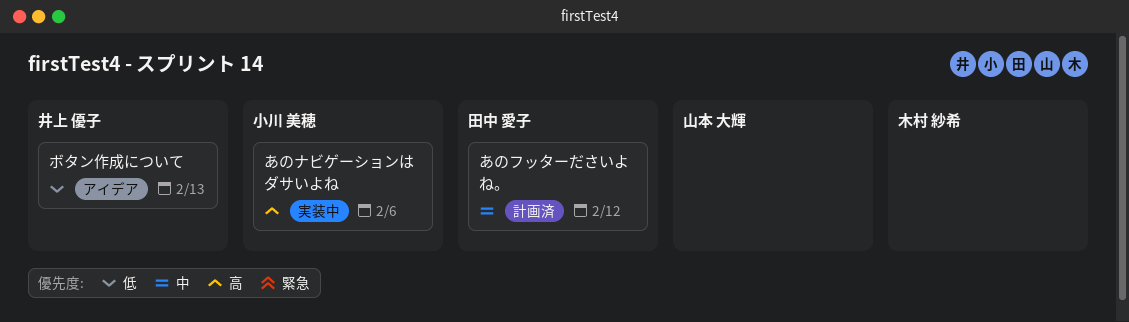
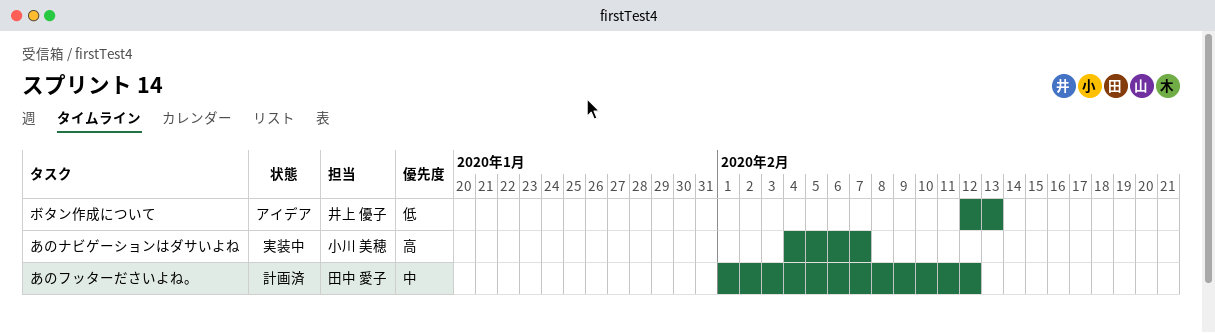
あのナビゲーションはダサいよね, due: Feb 6 -> Feb 7

